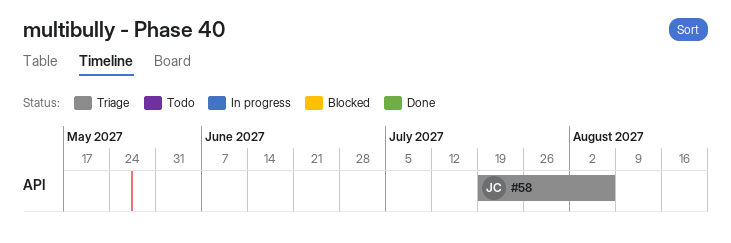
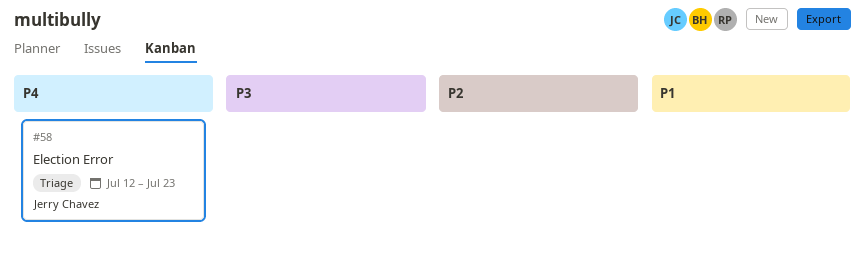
#58, start: Jul 19 -> Jul 12
#58, due: Aug 6 -> Jul 23

